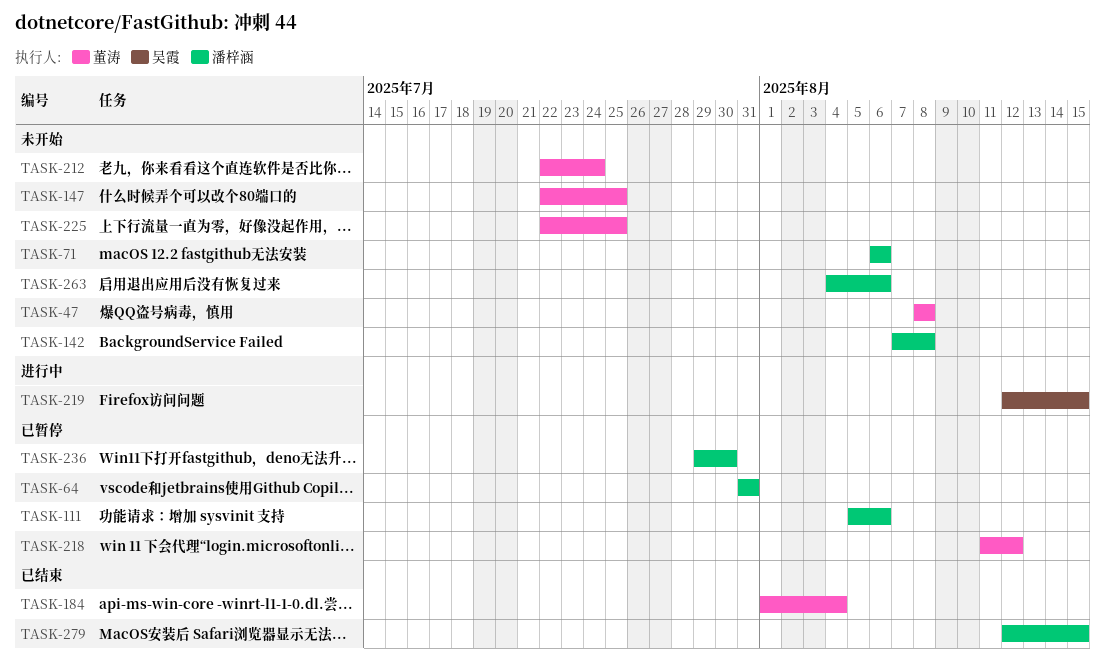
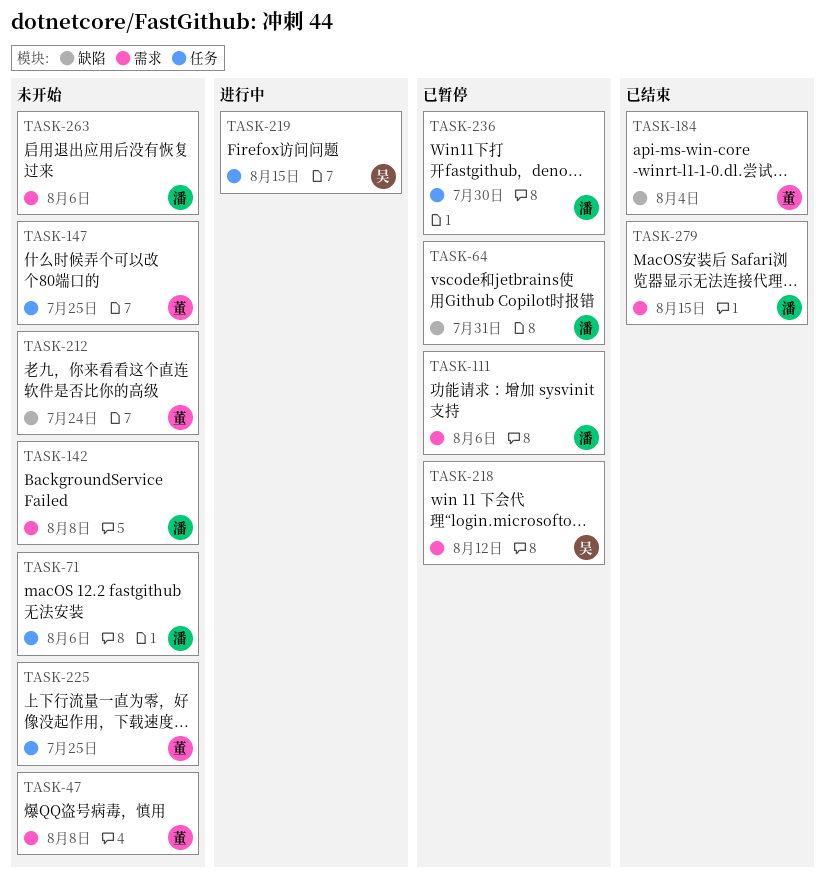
TASK-218, owner: 董涛 -> 吴霞

